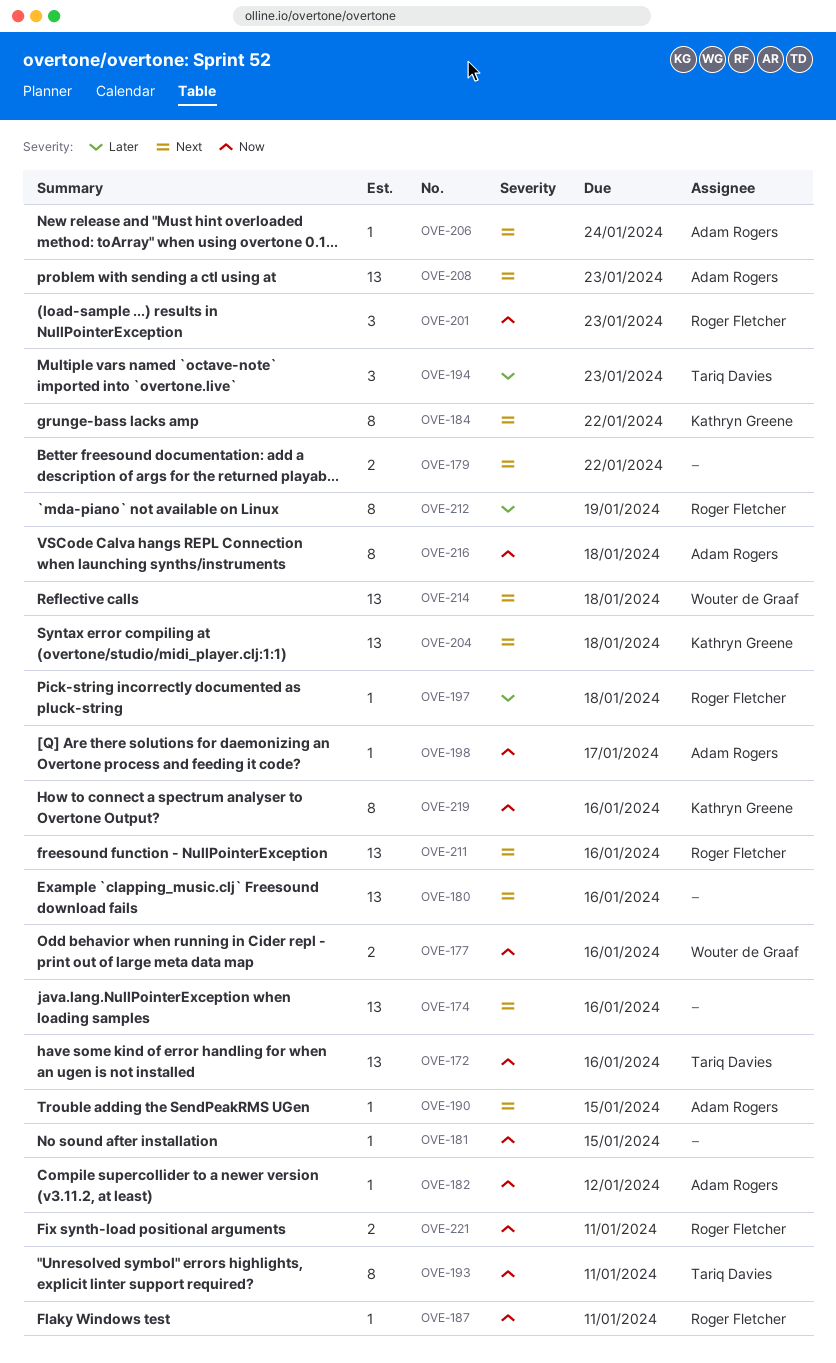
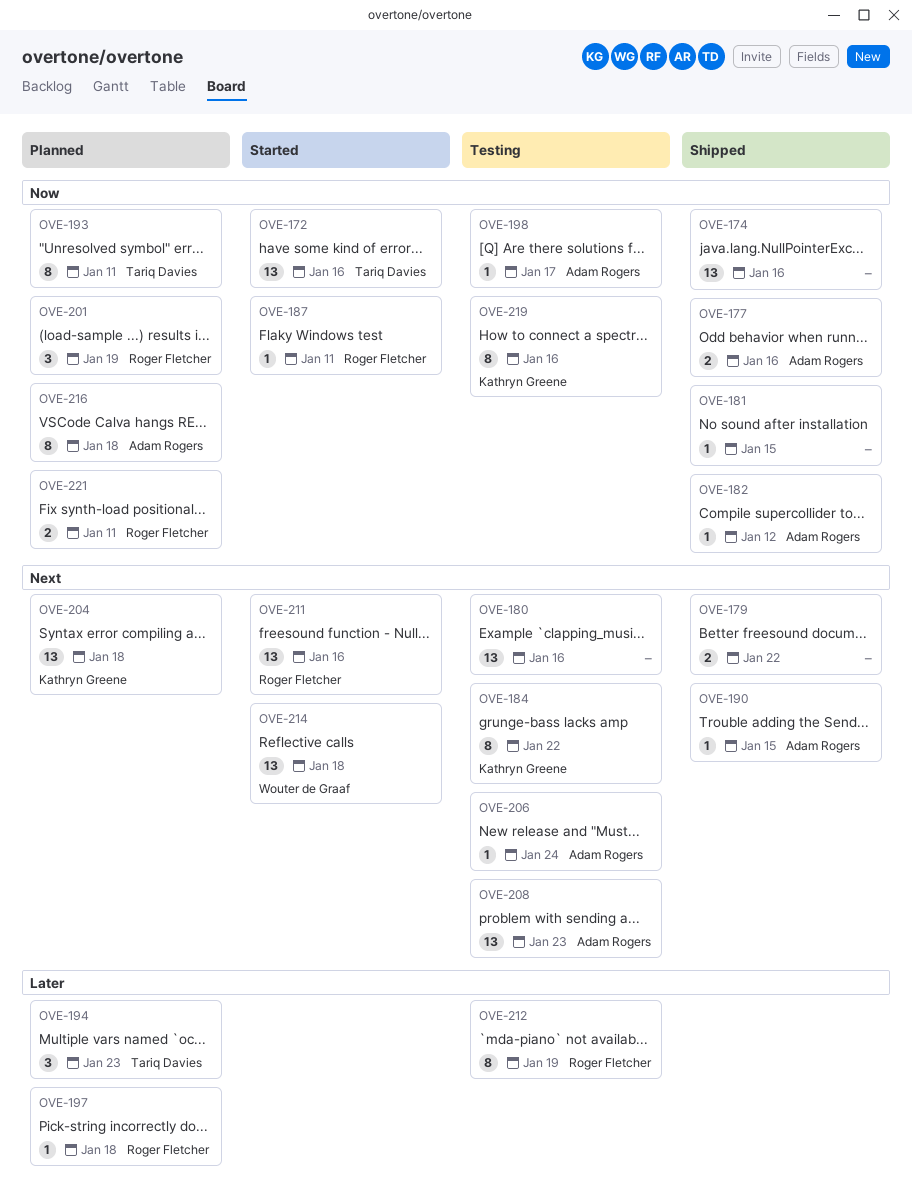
OVE-174, priority: Next -> Now
OVE-177, owner: Wouter de Graaf -> Adam Rogers
OVE-201, due: Jan 23 -> Jan 19

